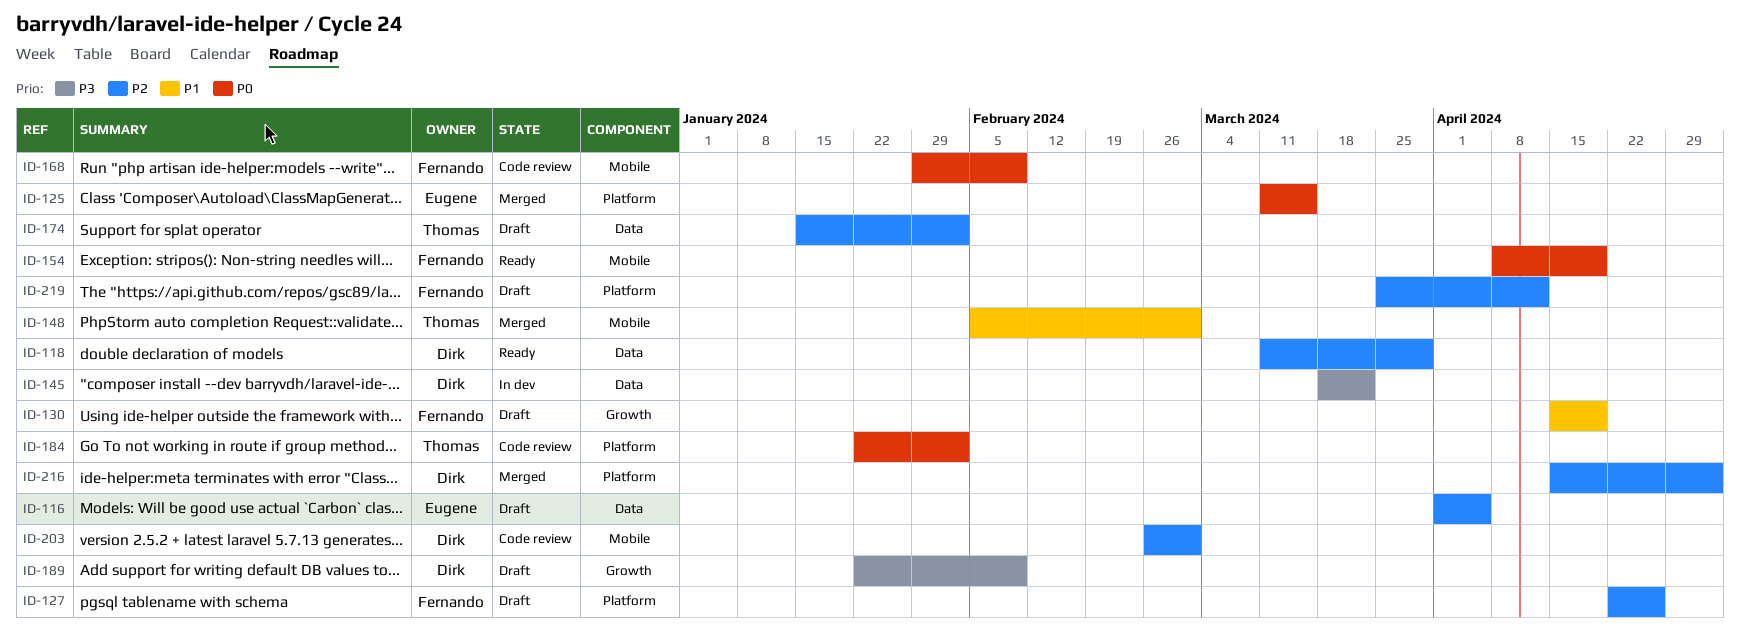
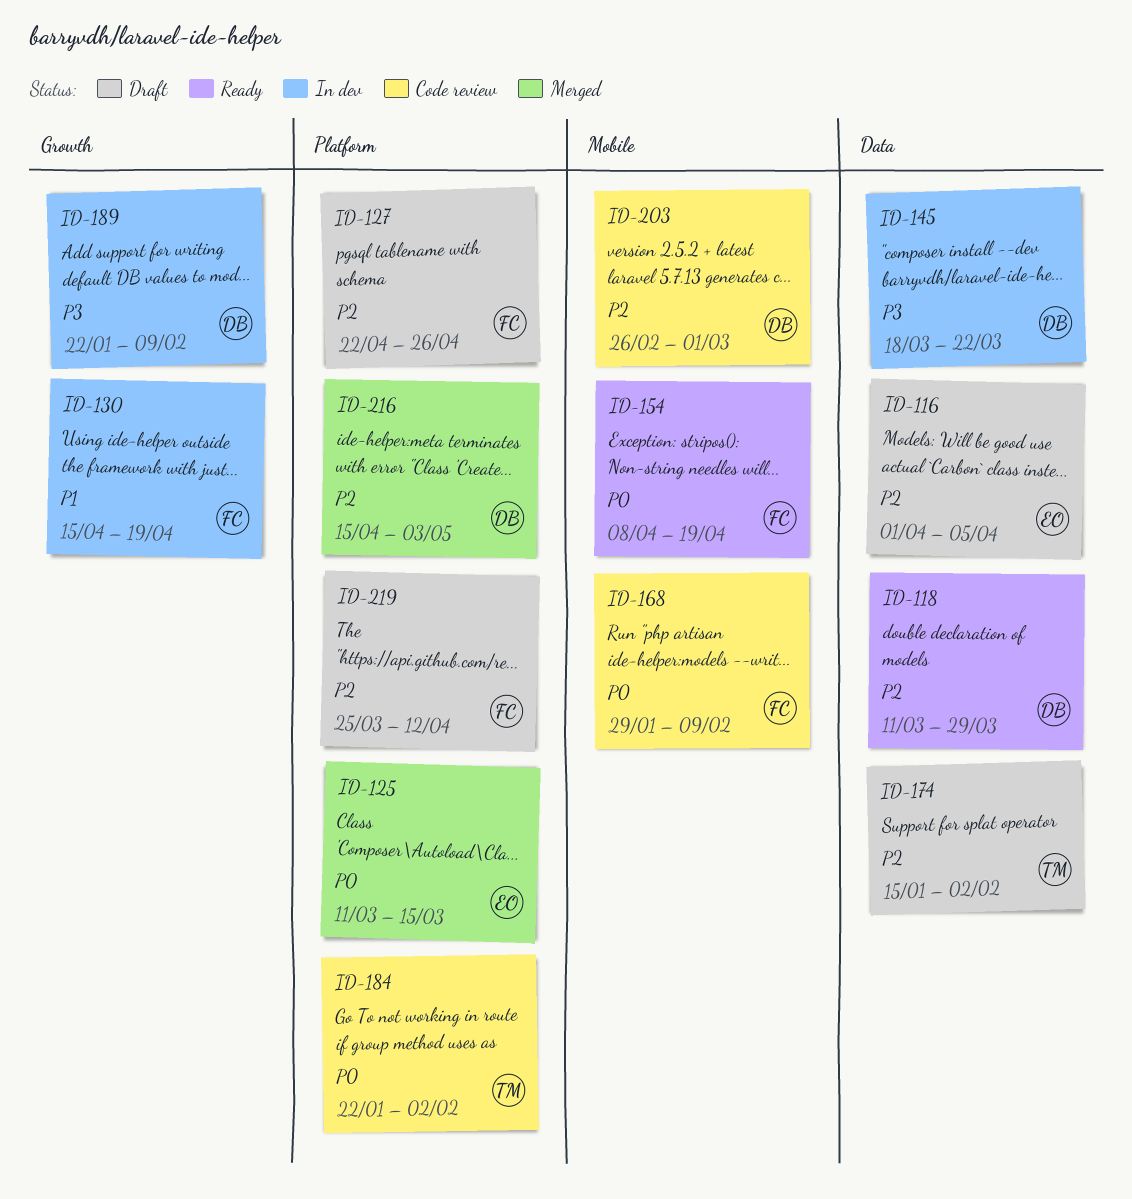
ID-130, status: Draft -> In dev
ID-148: present -> none
ID-189, status: Draft -> In dev

